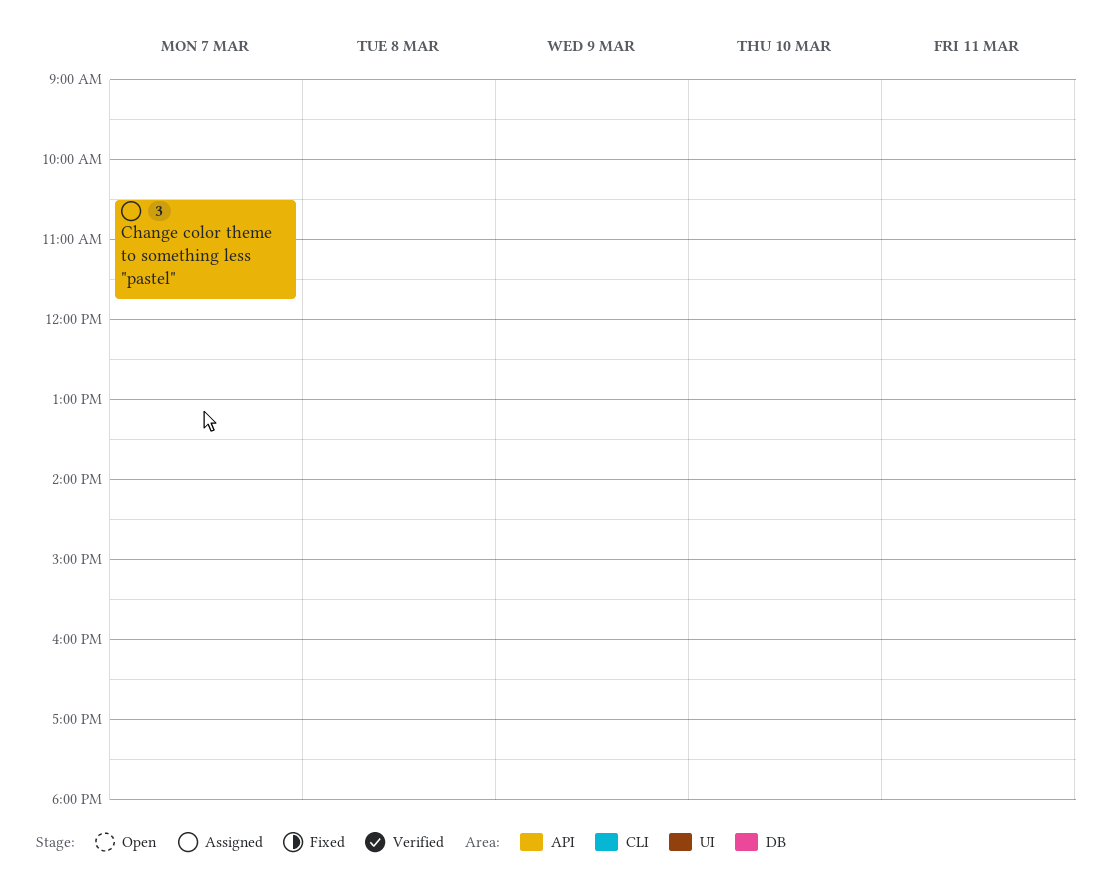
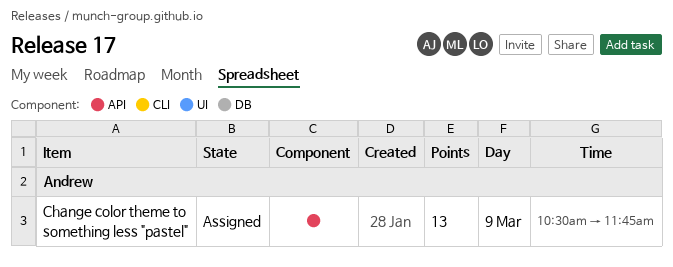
Change color theme to something less "pastel", estimate: 3 -> 13
Change color theme to something less "pastel", day: Mar 7 -> Mar 9

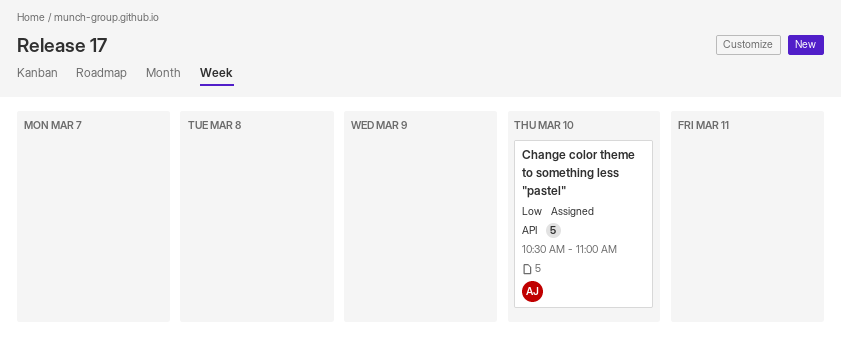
Change color theme to something less "pastel", estimate: 13 -> 5
Change color theme to something less "pastel", day: Mar 9 -> Mar 10
Change color theme to something less "pastel", ends: 11:45 -> 11:00

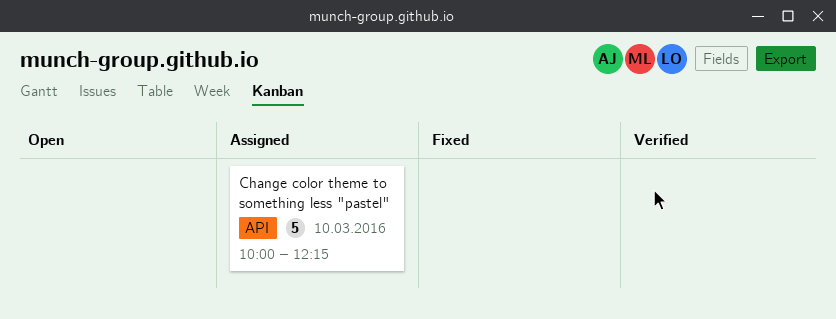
Change color theme to something less "pastel", begins: 10:30 -> 10:00
Change color theme to something less "pastel", ends: 11:00 -> 12:15

